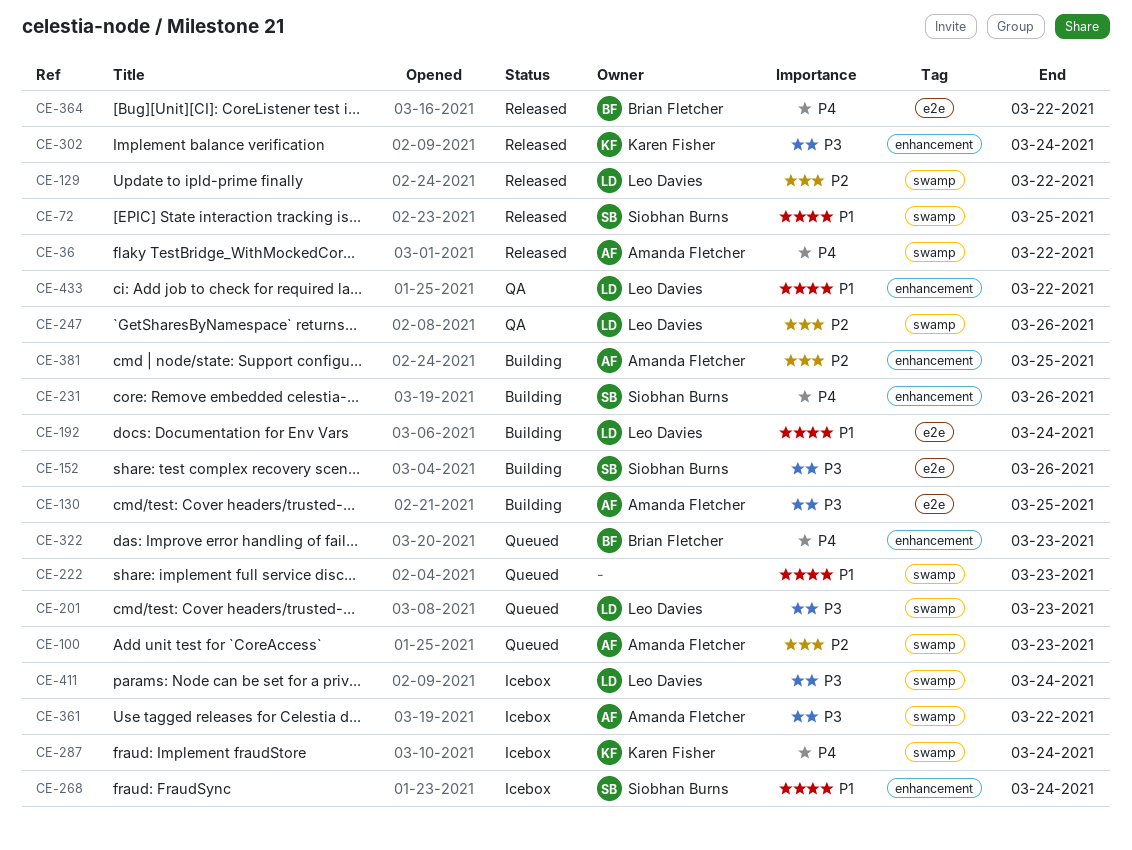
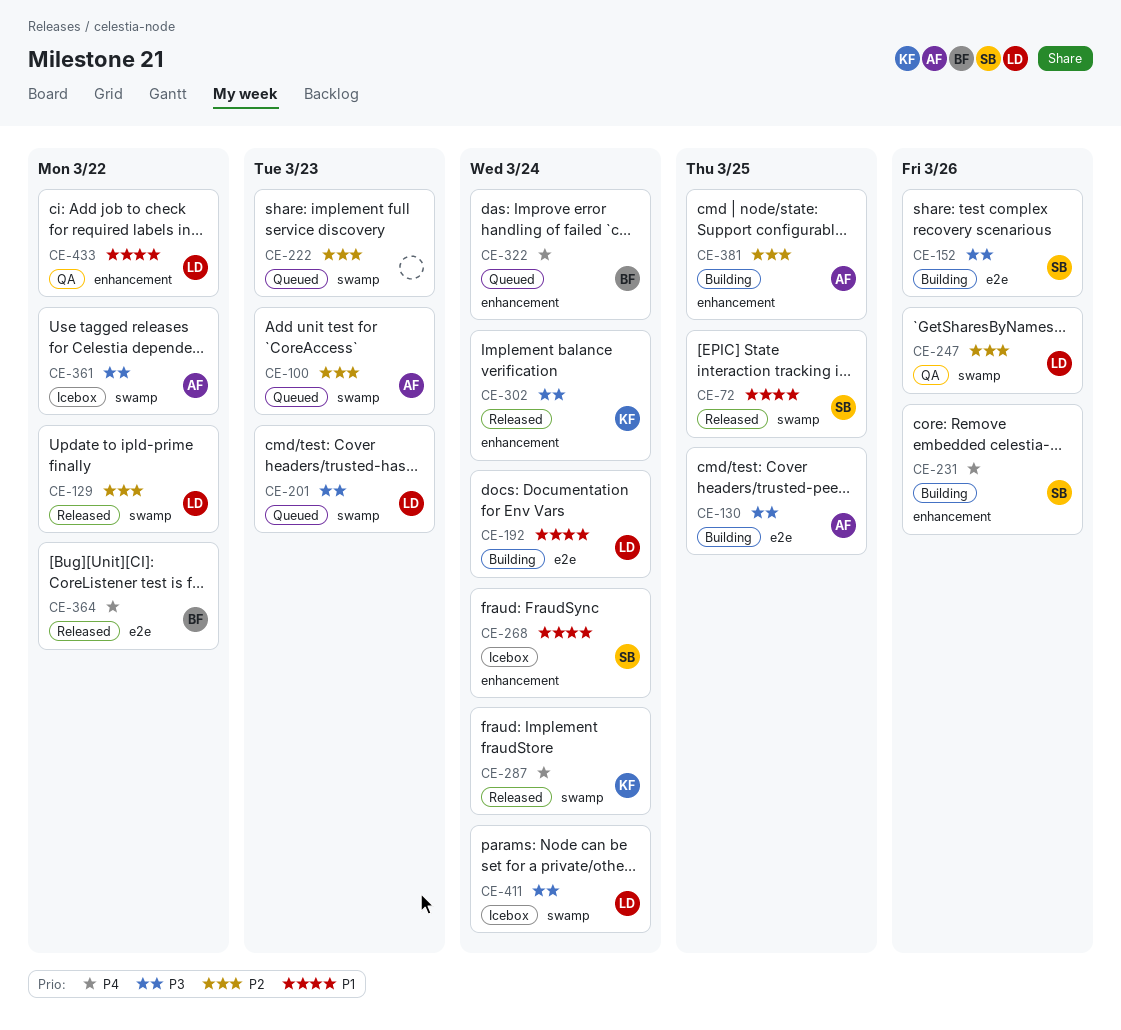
CE-36: present -> none
CE-222, priority: P1 -> P2
CE-287, status: Icebox -> Released
CE-322, due: Mar 23 -> Mar 24

